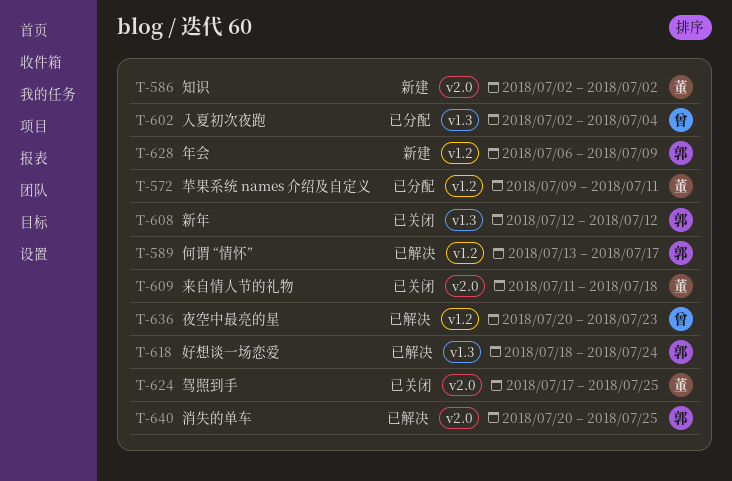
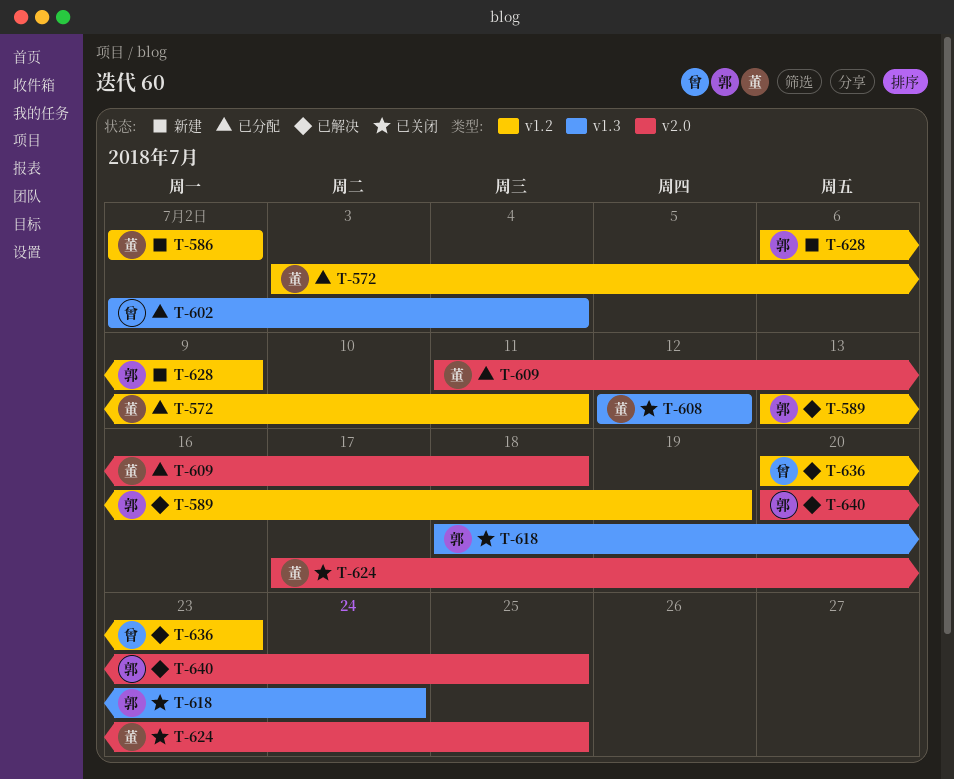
T-572, start: Jul 9 -> Jul 3
T-586, label: v2.0 -> v1.2
T-589, due: Jul 17 -> Jul 19
T-608, owner: 郭 -> 董
T-609, status: 已关闭 -> 已分配
T-618, status: 已解决 -> 已关闭

